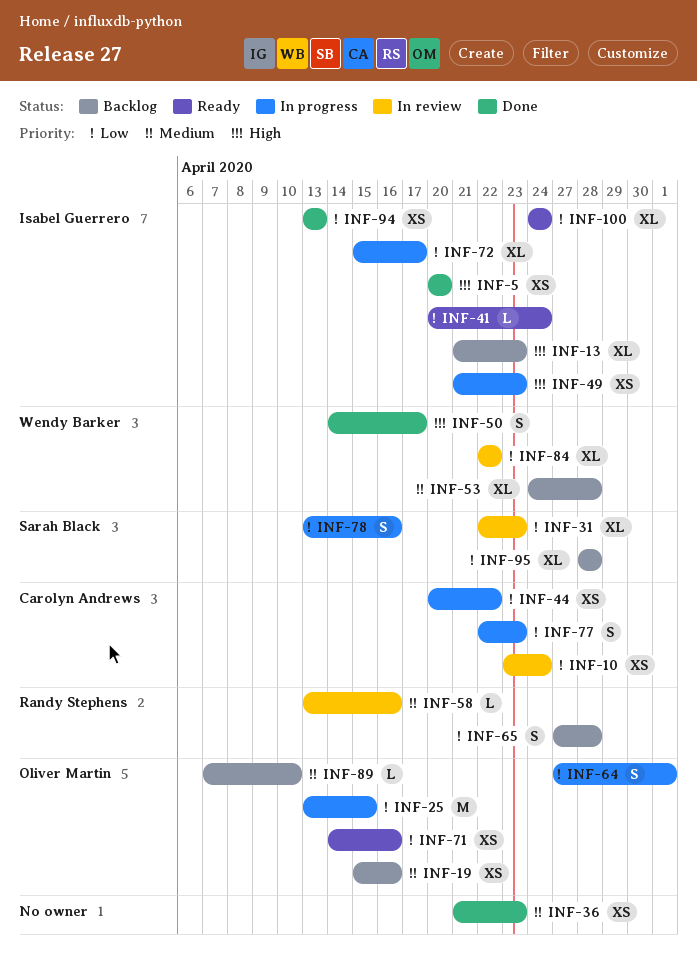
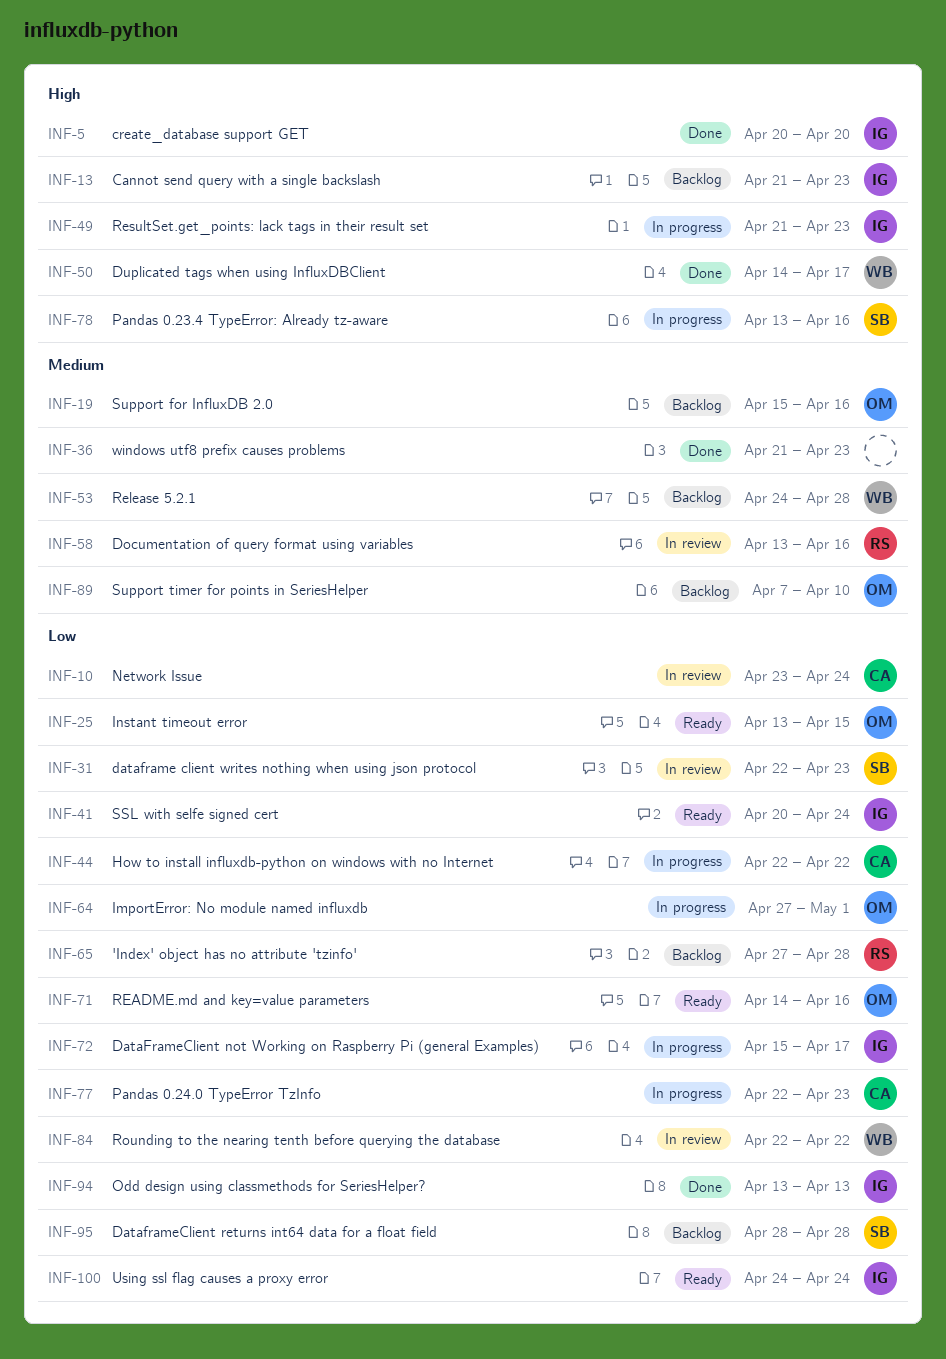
INF-25, status: In progress -> Ready
INF-44, start: Apr 20 -> Apr 22
INF-78, priority: Low -> High

